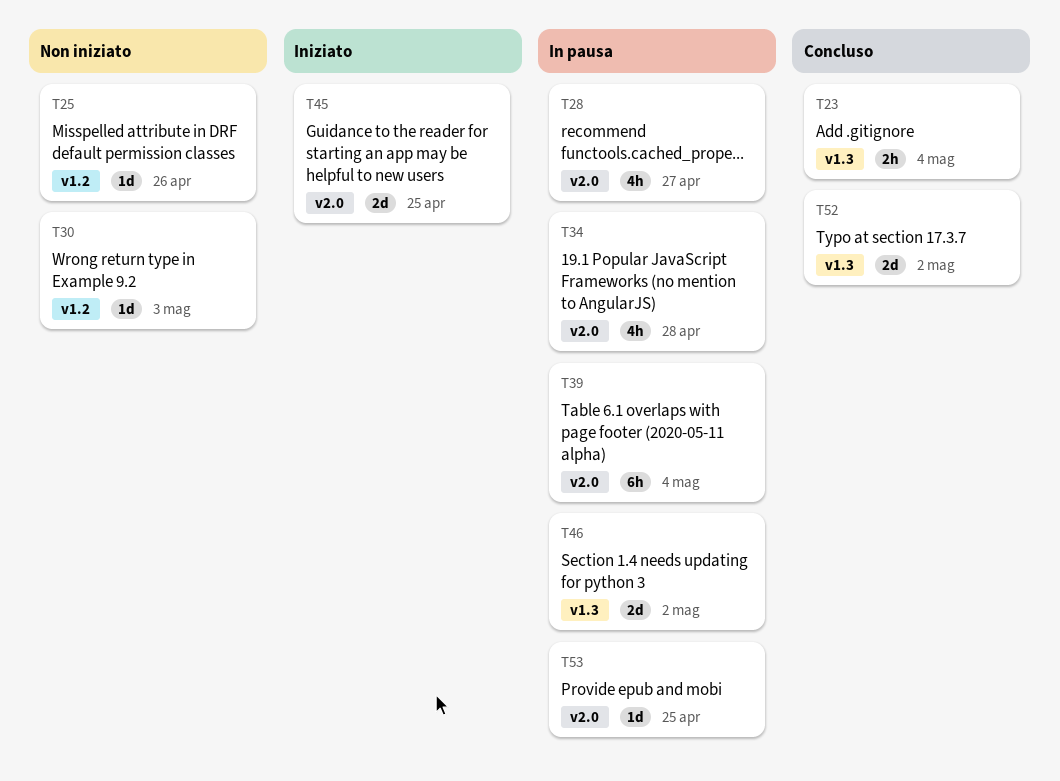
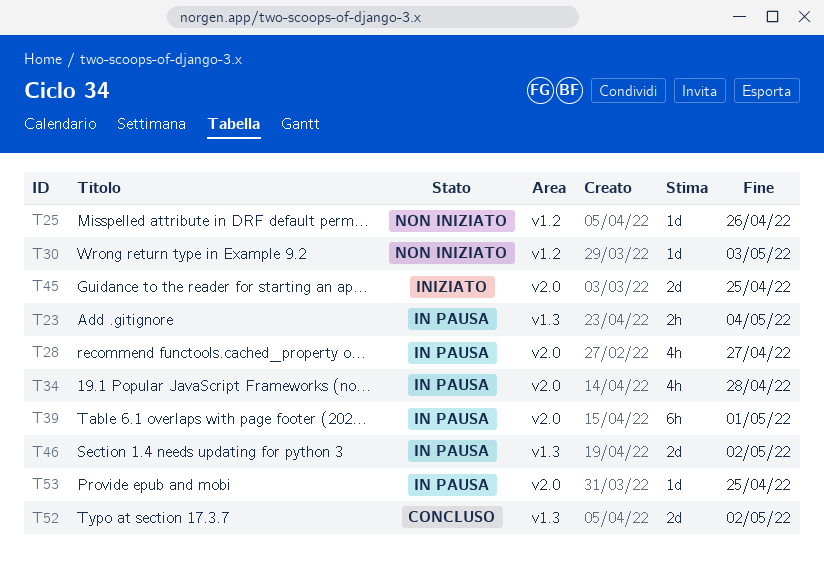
T23, status: Concluso -> In pausa
T39, due: May 4 -> May 1

